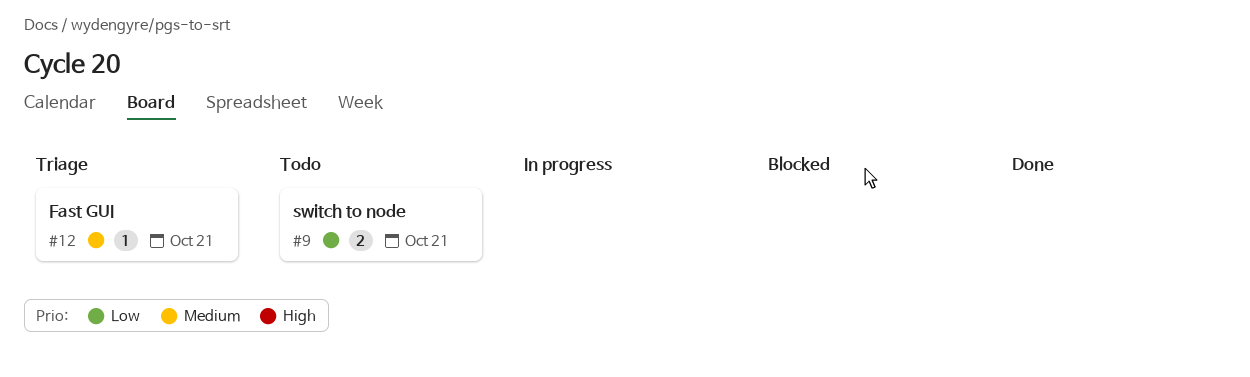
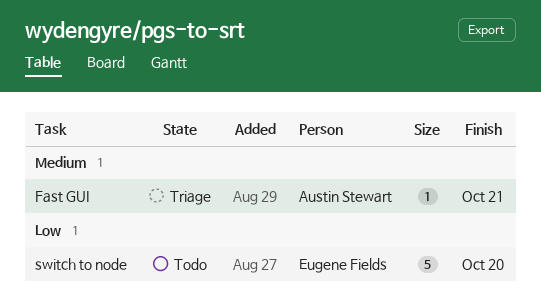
switch to node, estimate: 2 -> 5
switch to node, due: Oct 21 -> Oct 20

